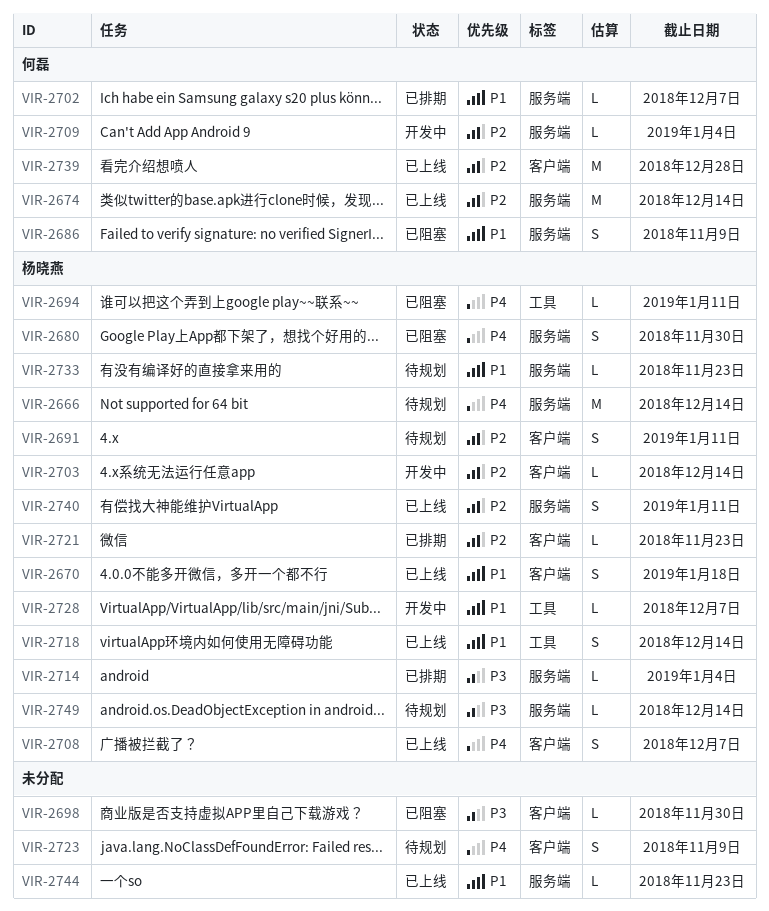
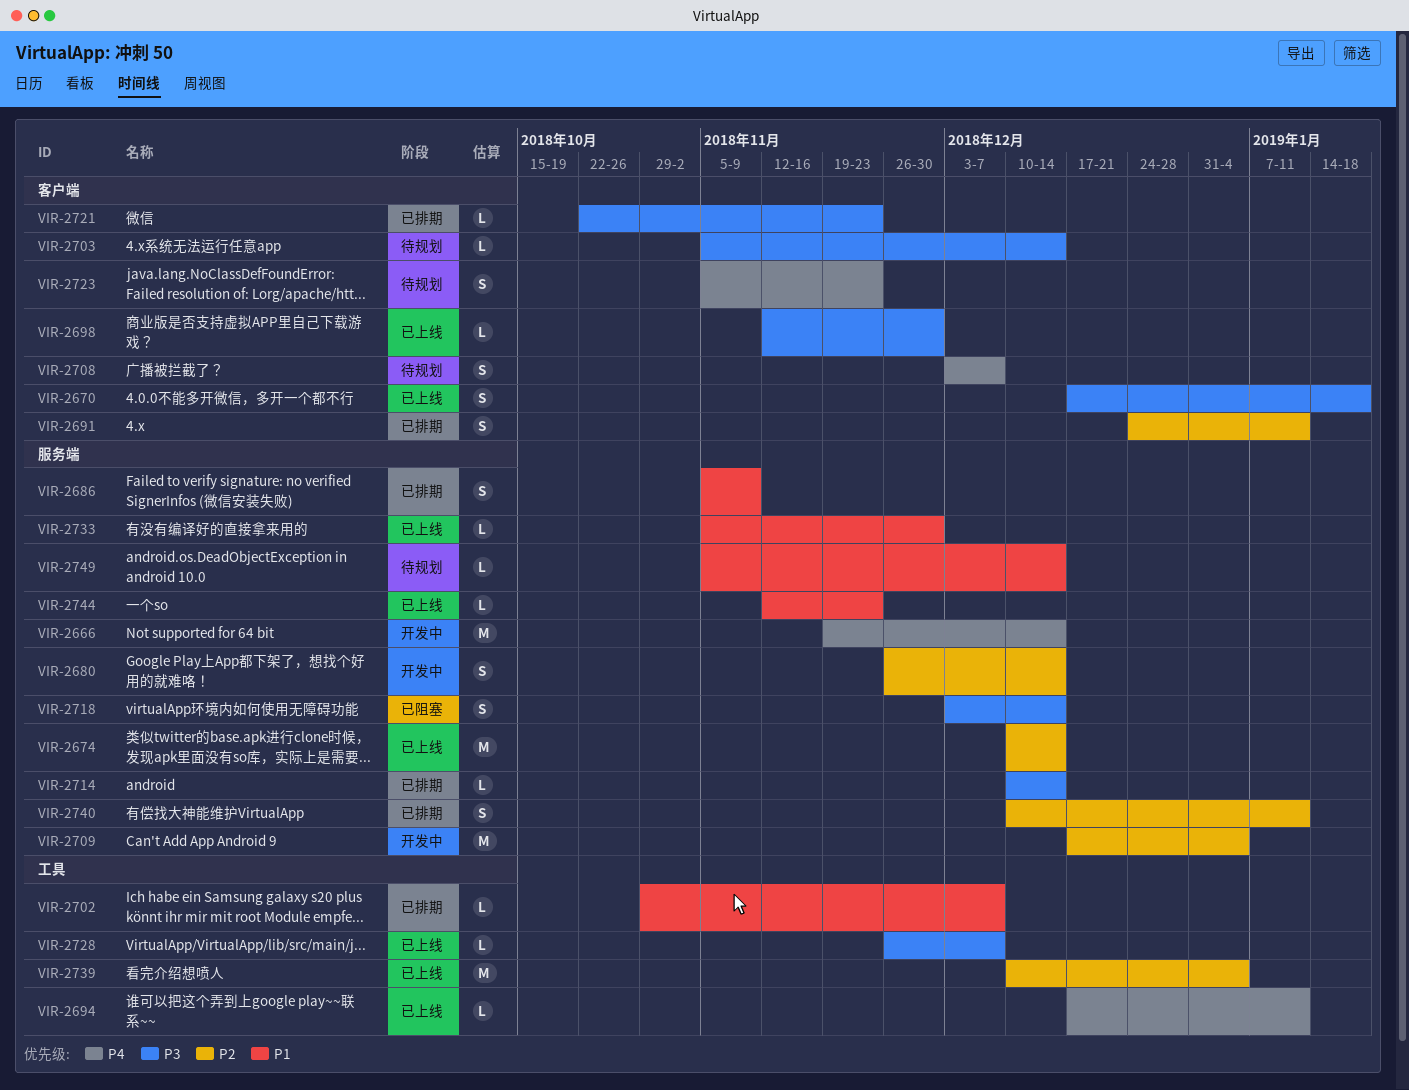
VIR-2666, status: 待规划 -> 开发中
VIR-2670, priority: P1 -> P3
VIR-2680, status: 已阻塞 -> 开发中
VIR-2680, priority: P4 -> P2
VIR-2680, due: Nov 30 -> Dec 14
VIR-2686, status: 已阻塞 -> 已排期
VIR-2691, status: 待规划 -> 已排期
VIR-2694, status: 已阻塞 -> 已上线
VIR-2698, status: 已阻塞 -> 已上线
VIR-2702, label: 服务端 -> 工具
VIR-2703, status: 开发中 -> 待规划
VIR-2703, priority: P2 -> P3
VIR-2708, status: 已上线 -> 待规划
VIR-2709, estimate: L -> M
VIR-2714, due: Jan 4 -> Dec 14
VIR-2718, status: 已上线 -> 已阻塞
VIR-2718, priority: P1 -> P3
VIR-2718, label: 工具 -> 服务端
VIR-2721, priority: P2 -> P3
VIR-2723, due: Nov 9 -> Nov 23
VIR-2728, status: 开发中 -> 已上线
VIR-2728, priority: P1 -> P3
VIR-2733, status: 待规划 -> 已上线
VIR-2733, due: Nov 23 -> Nov 30
VIR-2739, label: 客户端 -> 工具
VIR-2739, due: Dec 28 -> Jan 4
VIR-2740, status: 已上线 -> 已排期
VIR-2749, priority: P3 -> P1

